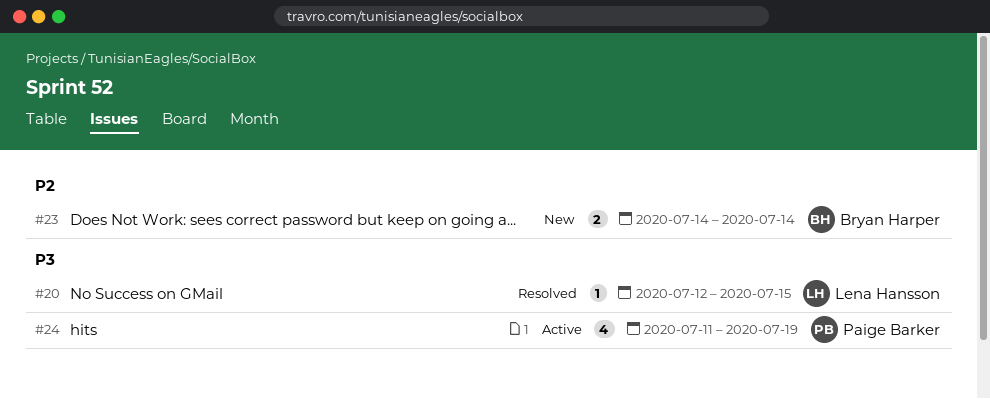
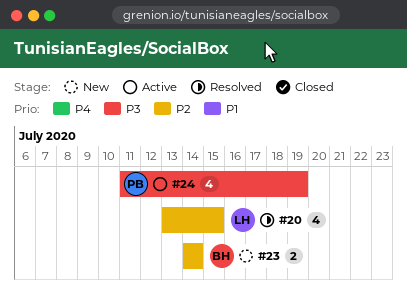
#20, priority: P3 -> P2
#20, estimate: 1 -> 4
#20, start: Jul 12 -> Jul 13

